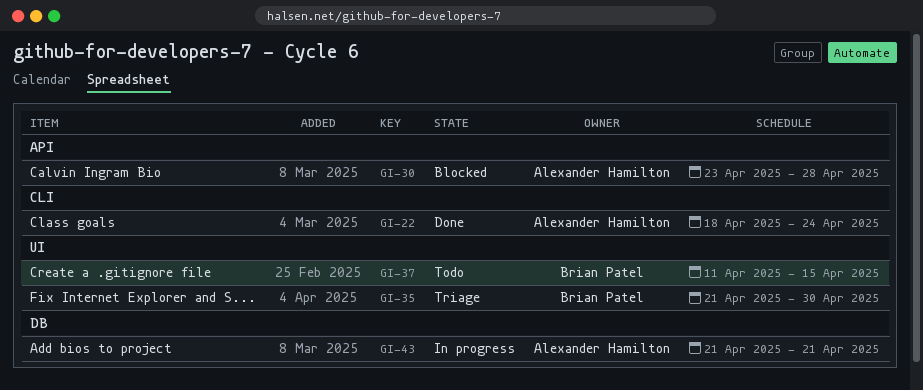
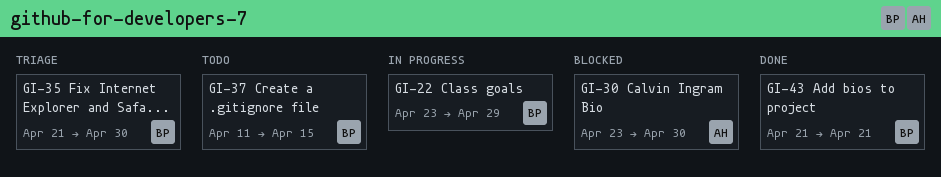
GI-22, status: Done -> In progress
GI-22, owner: Alexander Hamilton -> Brian Patel
GI-22, start: Apr 18 -> Apr 23
GI-22, due: Apr 24 -> Apr 29
GI-30, due: Apr 28 -> Apr 30
GI-43, status: In progress -> Done
GI-43, owner: Alexander Hamilton -> Brian Patel

